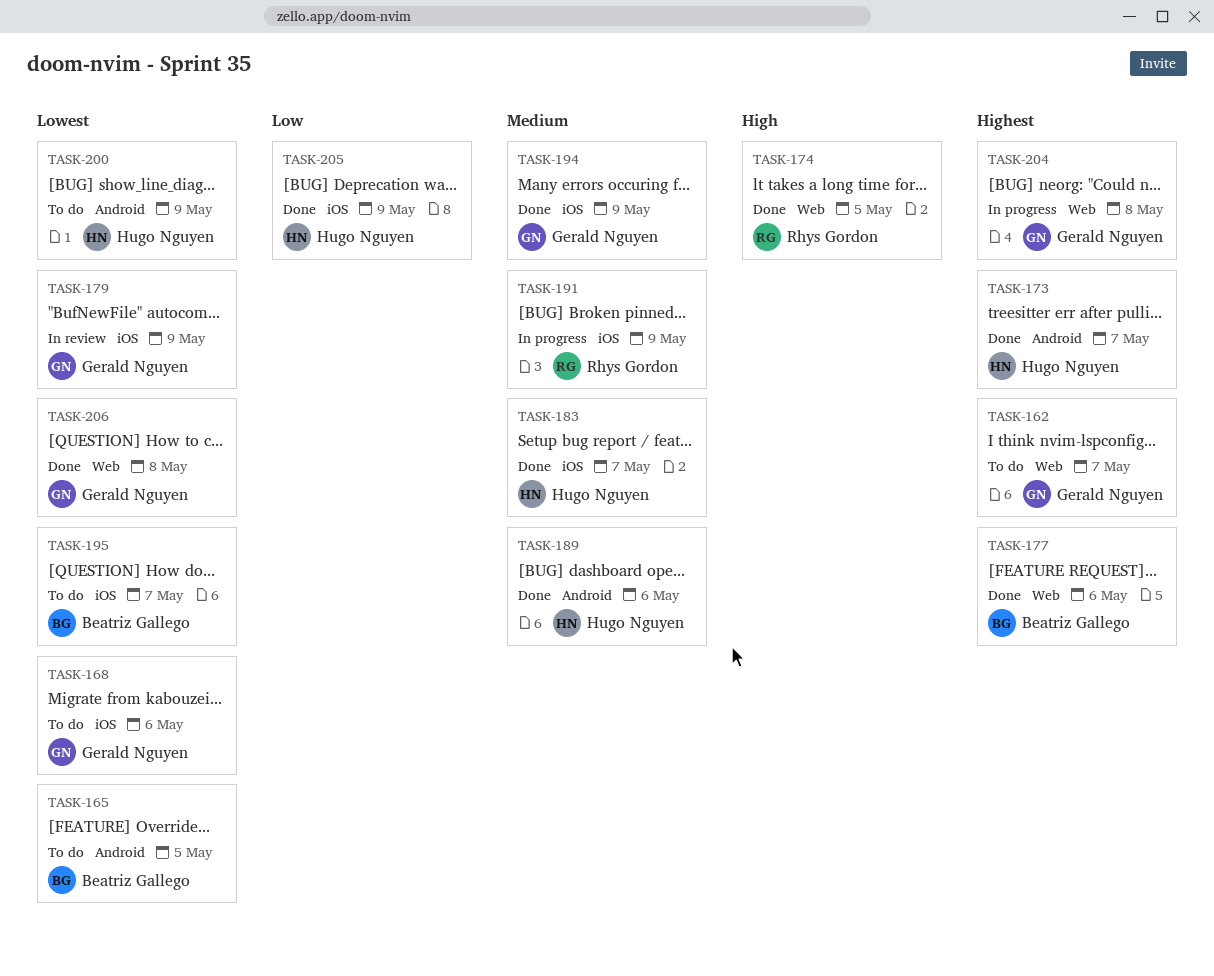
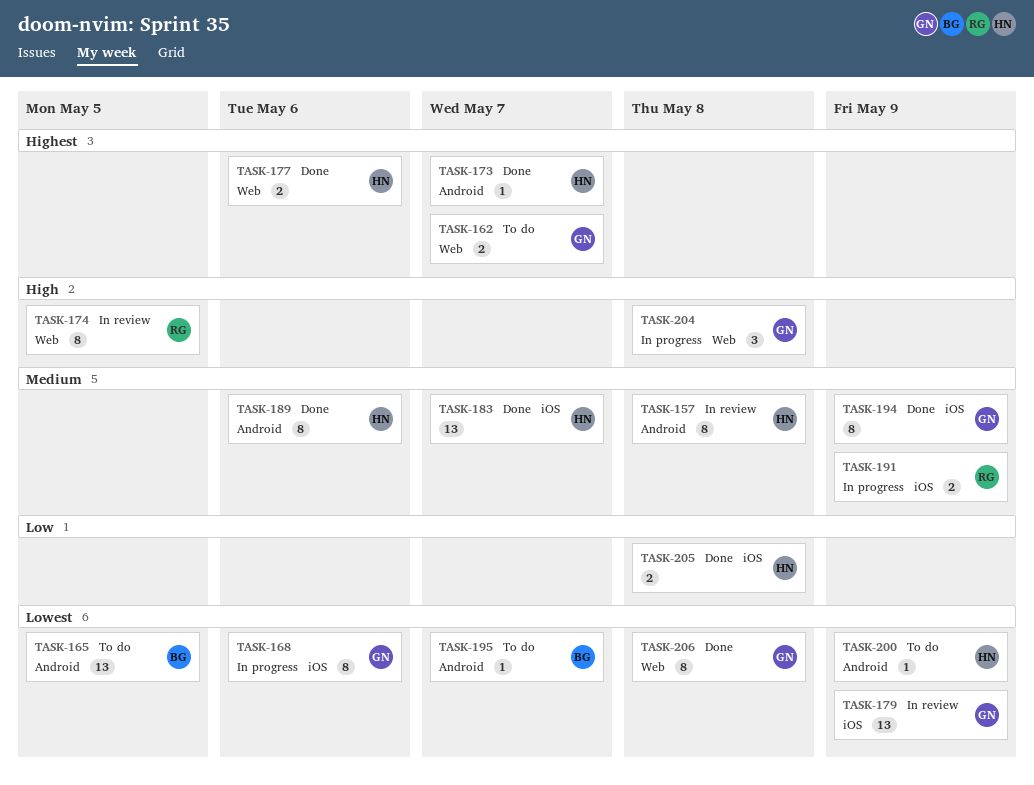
TASK-157: none -> present
TASK-168, status: To do -> In progress
TASK-174, status: Done -> In review
TASK-177, owner: Beatriz Gallego -> Hugo Nguyen
TASK-195, label: iOS -> Android
TASK-204, priority: Highest -> High
TASK-205, due: May 9 -> May 8

